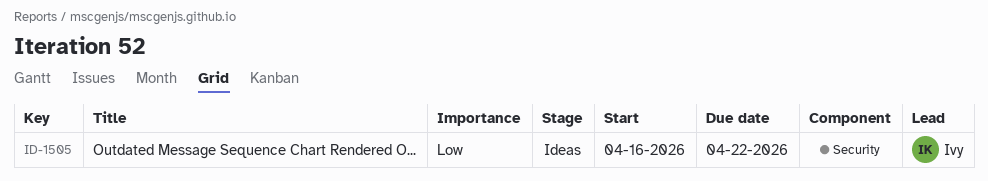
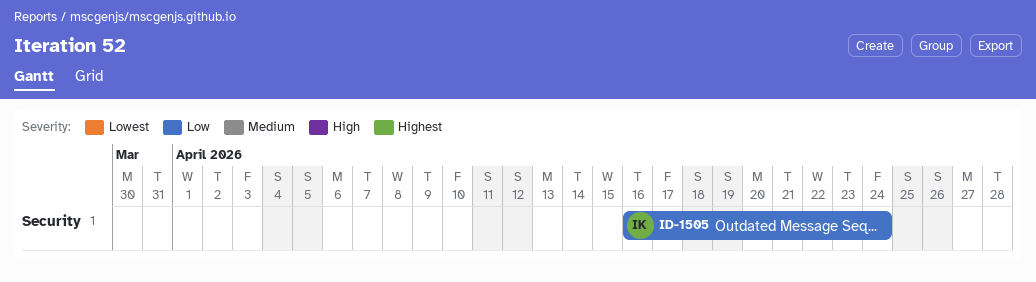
ID-1505, due: Apr 22 -> Apr 24

